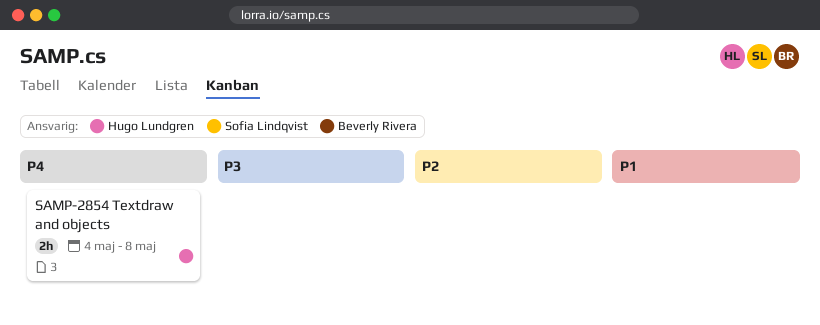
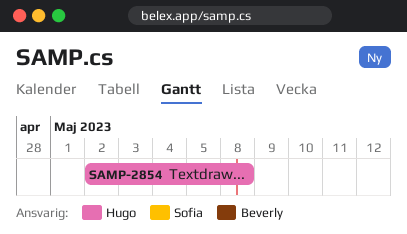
SAMP-2854, start: May 4 -> May 2

